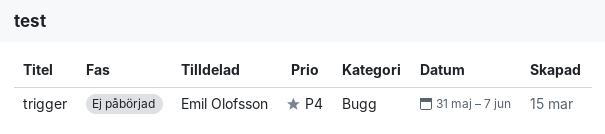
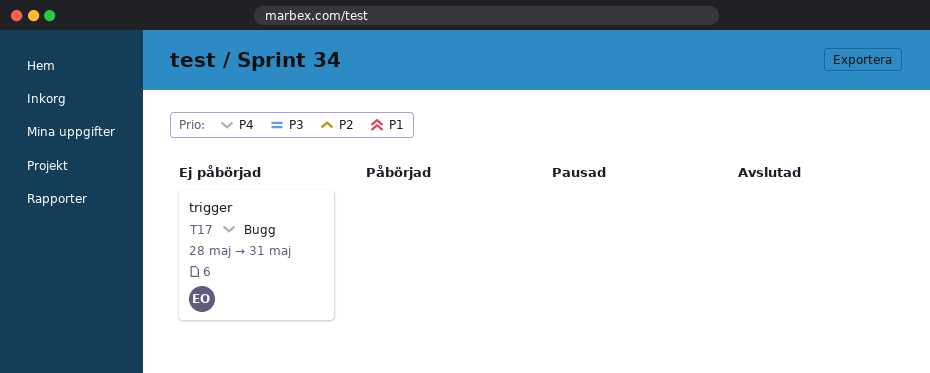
trigger, start: May 31 -> May 28
trigger, due: Jun 7 -> May 31

